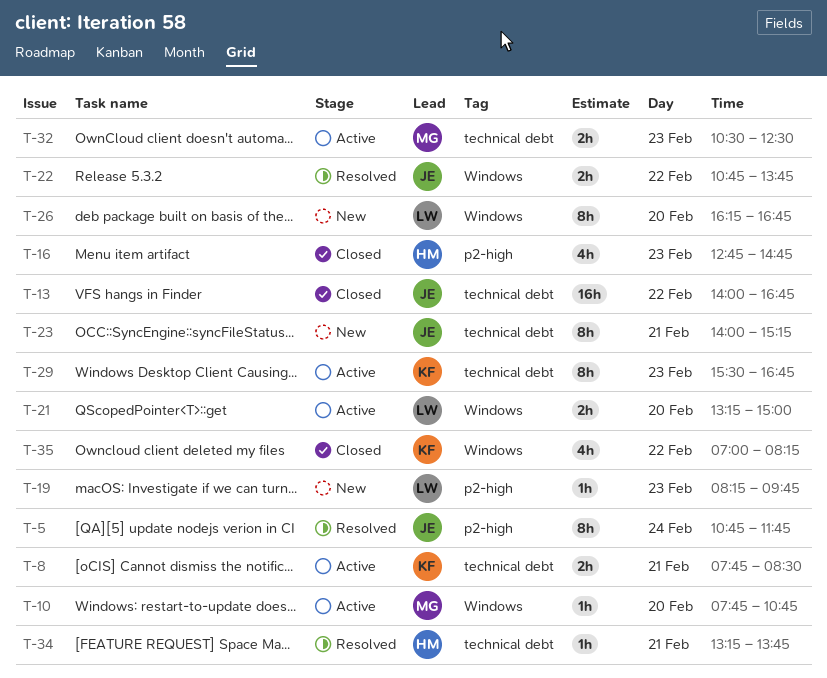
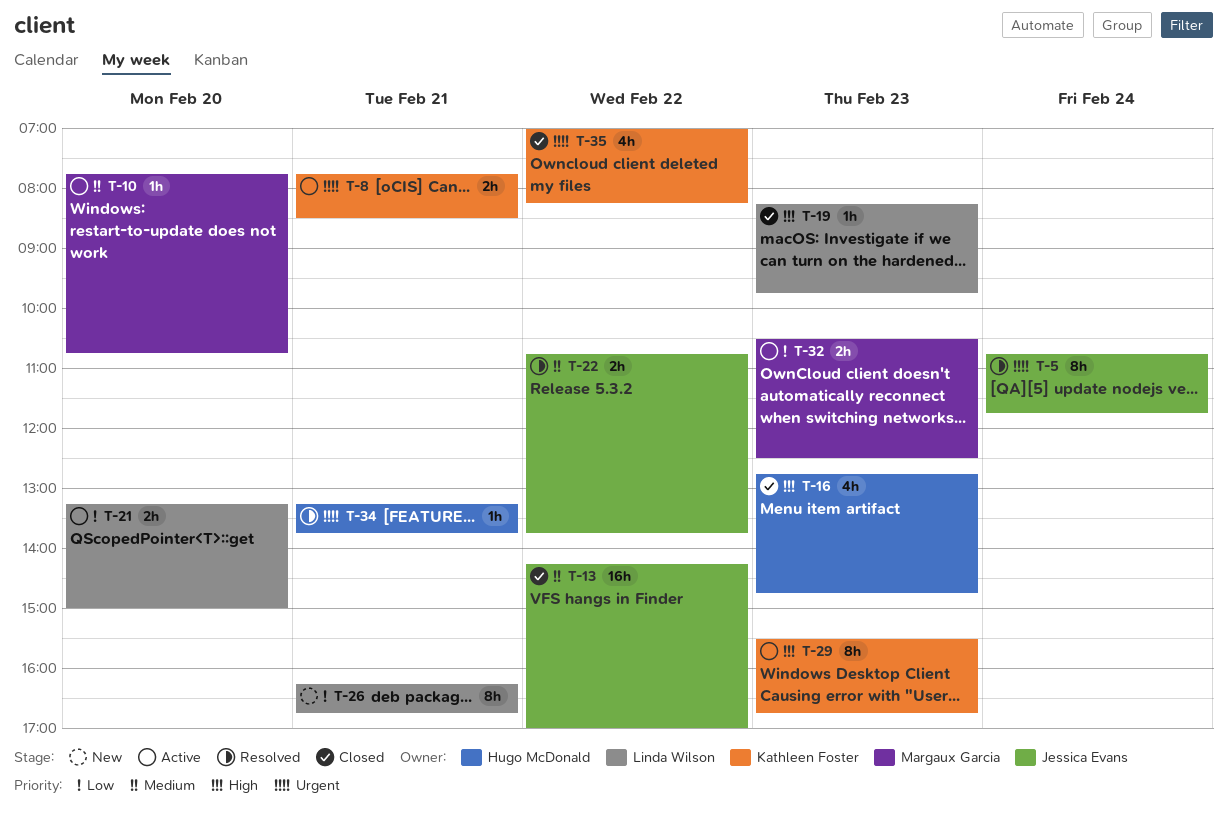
T-13, begins: 14:00 -> 14:15
T-13, ends: 16:45 -> 17:00
T-19, status: New -> Closed
T-23: present -> none
T-26, day: Feb 20 -> Feb 21

